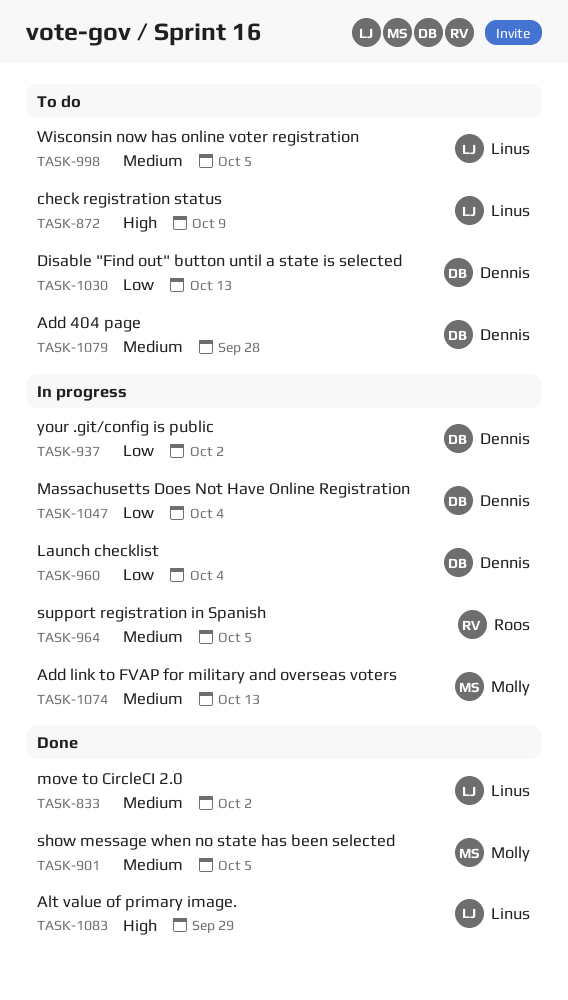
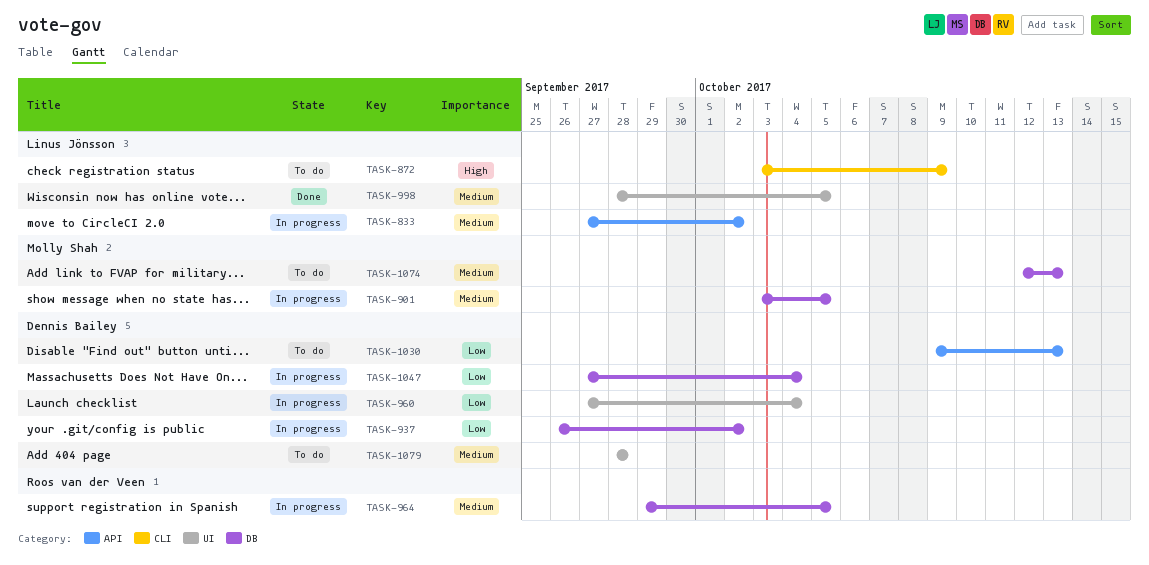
TASK-833, status: Done -> In progress
TASK-901, status: Done -> In progress
TASK-998, status: To do -> Done
TASK-1074, status: In progress -> To do
TASK-1083: present -> none

